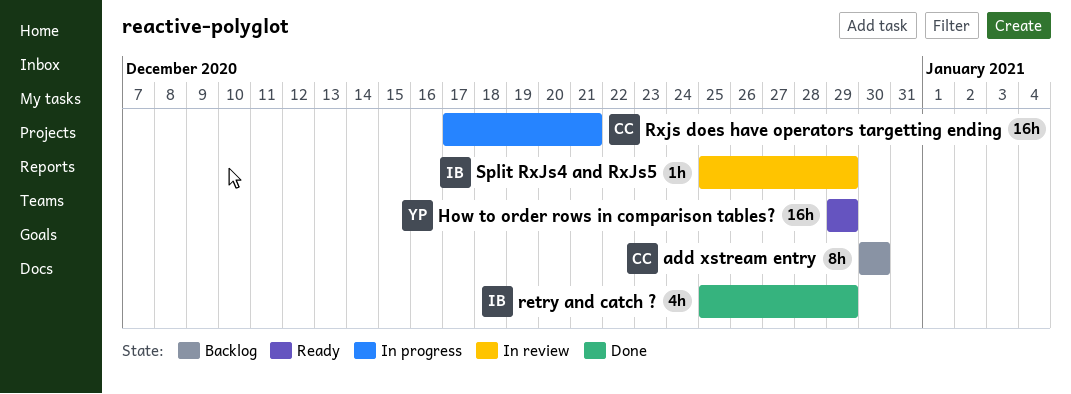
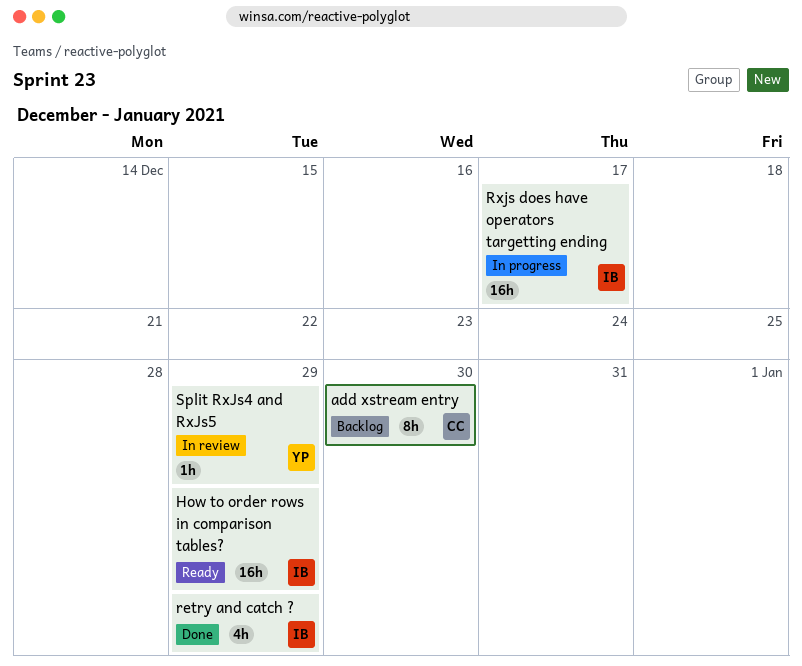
How to order rows in comparison tables?, owner: YP -> IB
Rxjs does have operators targetting ending, owner: CC -> IB
Rxjs does have operators targetting ending, due: Dec 21 -> Dec 17
Split RxJs4 and RxJs5, owner: IB -> YP

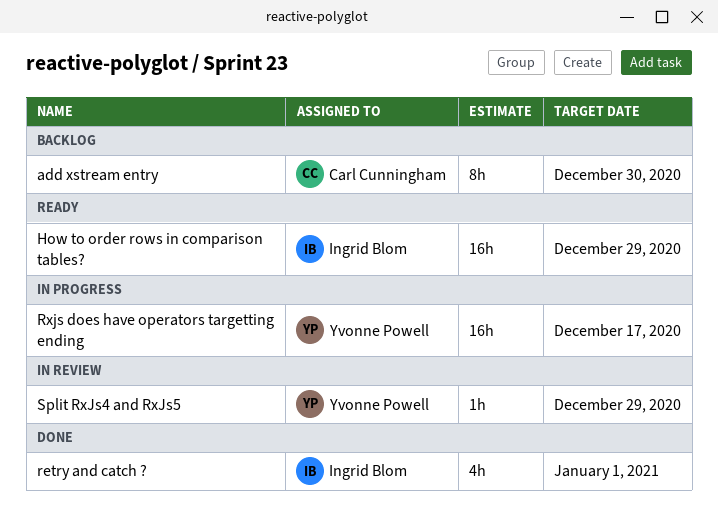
retry and catch ?, due: Dec 29 -> Jan 1
Rxjs does have operators targetting ending, owner: Ingrid Blom -> Yvonne Powell

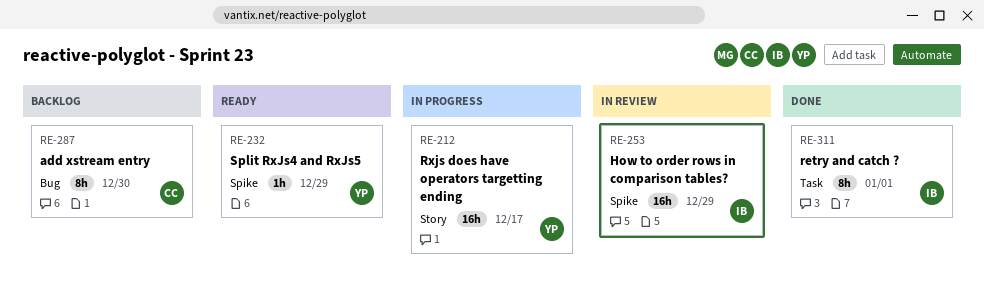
How to order rows in comparison tables?, status: Ready -> In review
retry and catch ?, estimate: 4h -> 8h
Split RxJs4 and RxJs5, status: In review -> Ready

